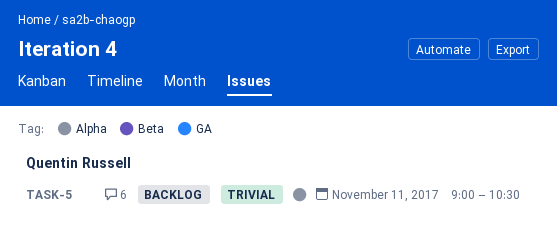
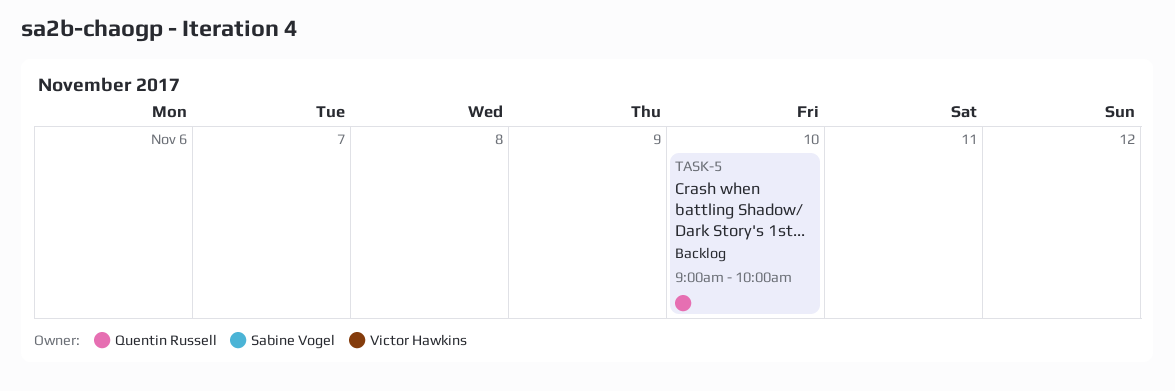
TASK-5, day: Nov 11 -> Nov 10
TASK-5, ends: 10:30 -> 10:00

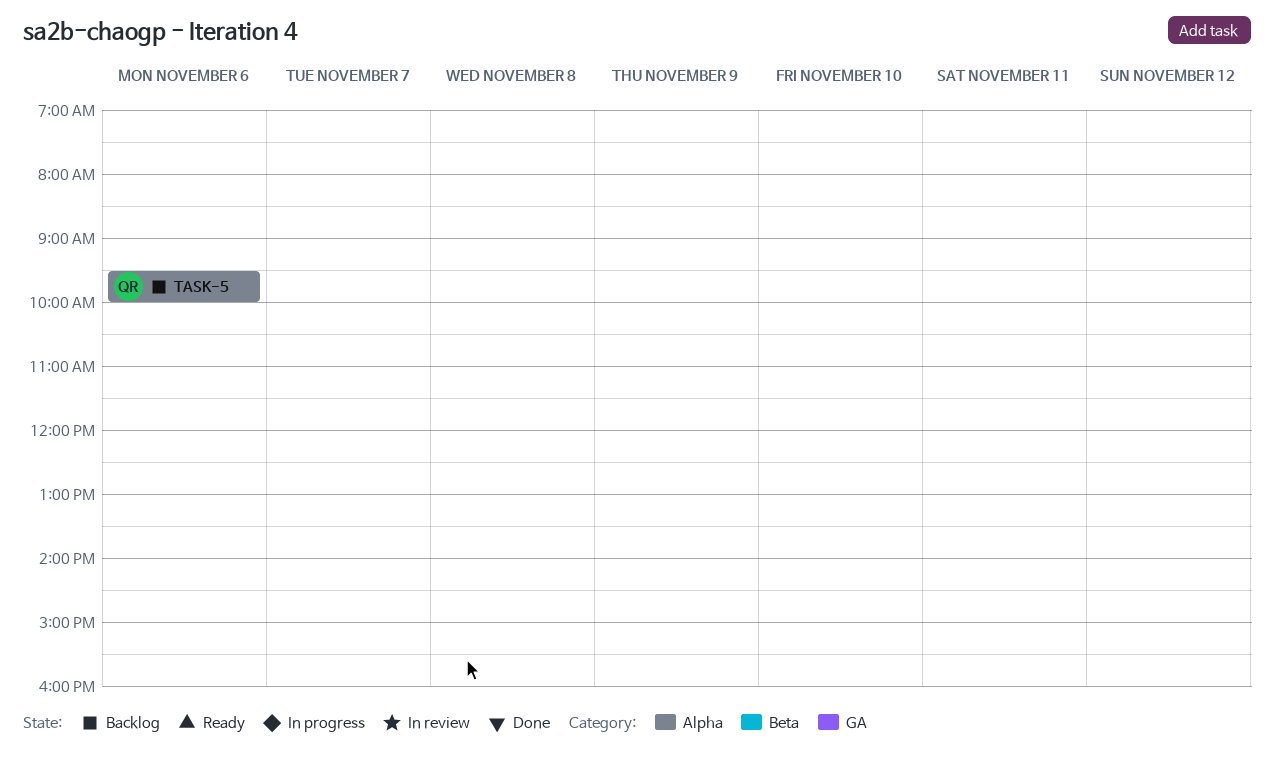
TASK-5, day: Nov 10 -> Nov 6
TASK-5, begins: 09:00 -> 09:30

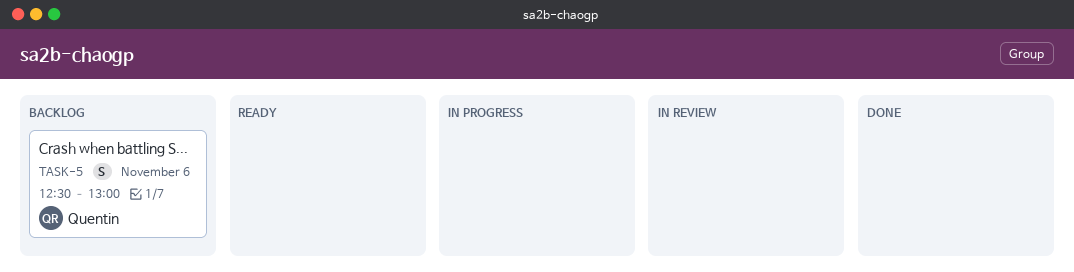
TASK-5, begins: 09:30 -> 12:30
TASK-5, ends: 10:00 -> 13:00

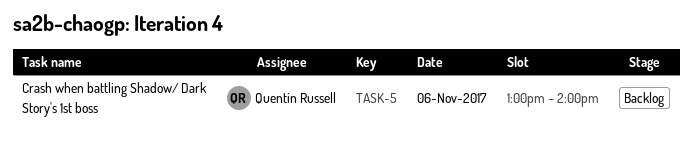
TASK-5, begins: 12:30 -> 13:00
TASK-5, ends: 13:00 -> 14:00

